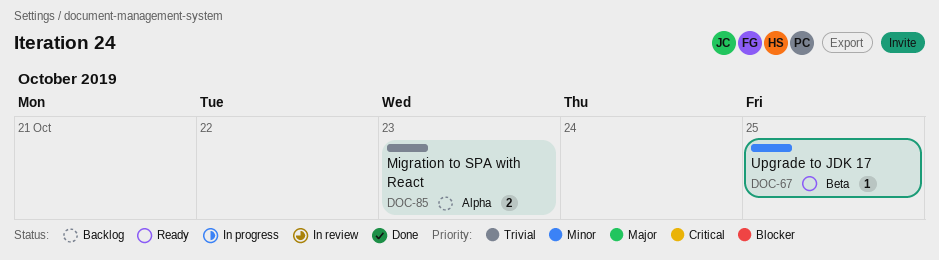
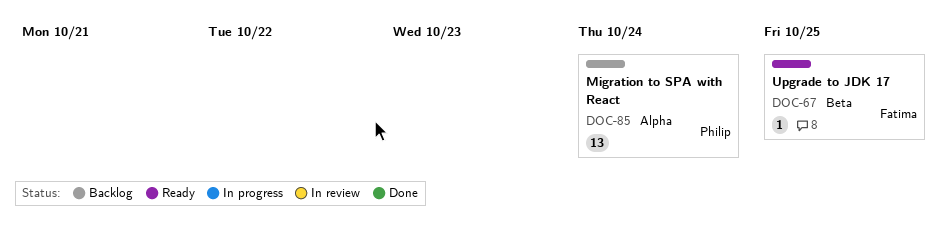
DOC-85, estimate: 2 -> 13
DOC-85, due: Oct 23 -> Oct 24

